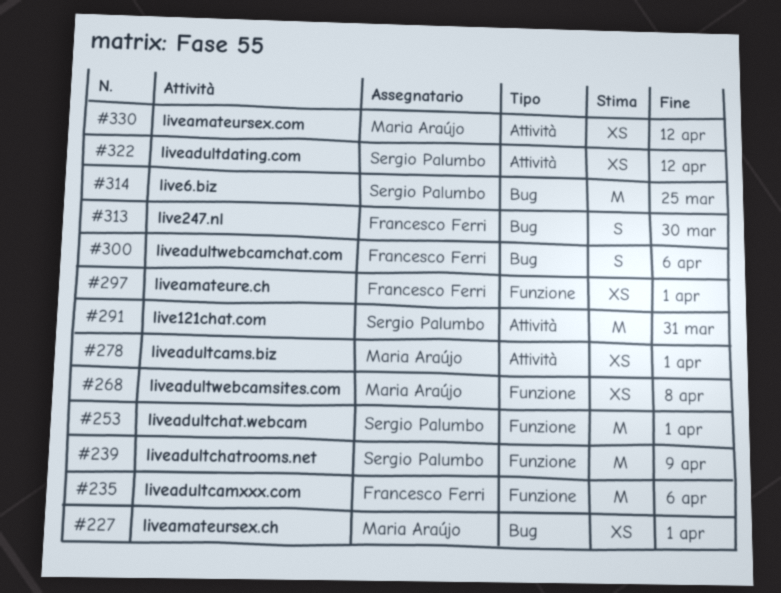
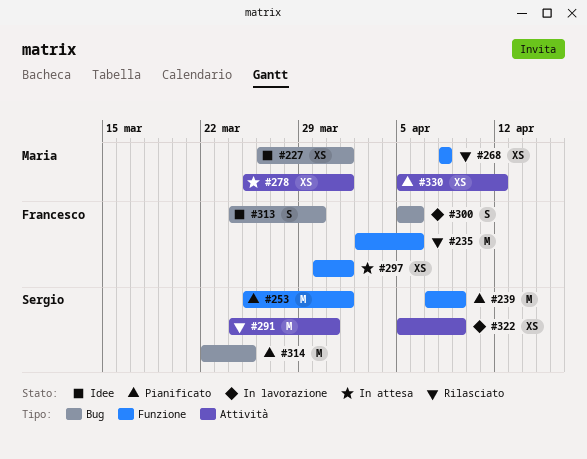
#322, due: Apr 12 -> Apr 9

